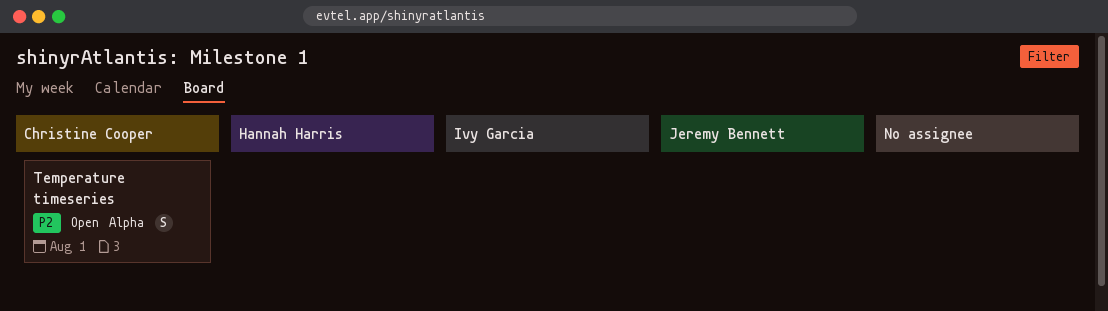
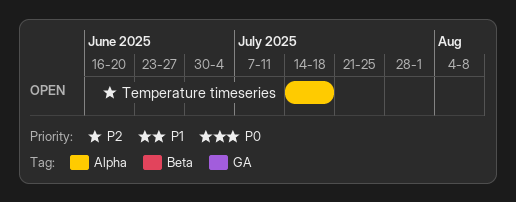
Temperature timeseries, due: Aug 1 -> Jul 18

